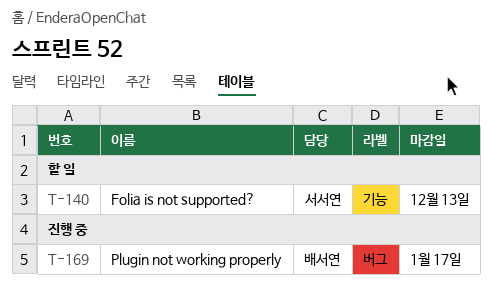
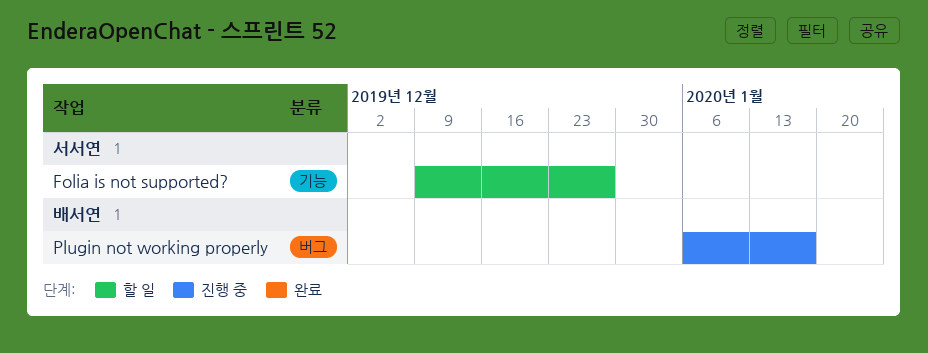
Folia is not supported?, due: Dec 13 -> Dec 27

